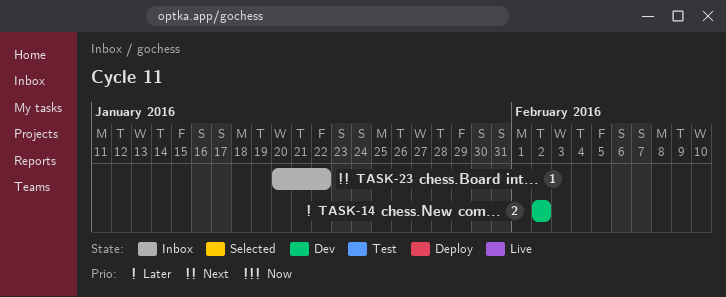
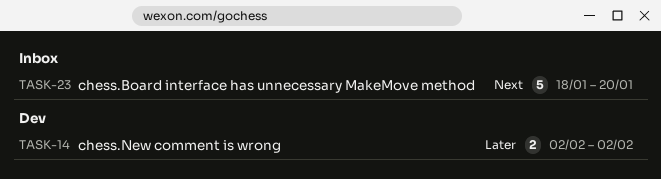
TASK-23, estimate: 1 -> 5
TASK-23, start: Jan 20 -> Jan 18
TASK-23, due: Jan 22 -> Jan 20

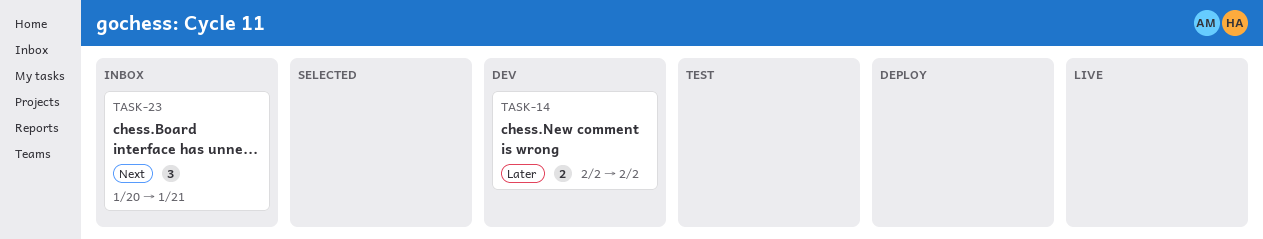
TASK-23, estimate: 5 -> 3
TASK-23, start: Jan 18 -> Jan 20
TASK-23, due: Jan 20 -> Jan 21

